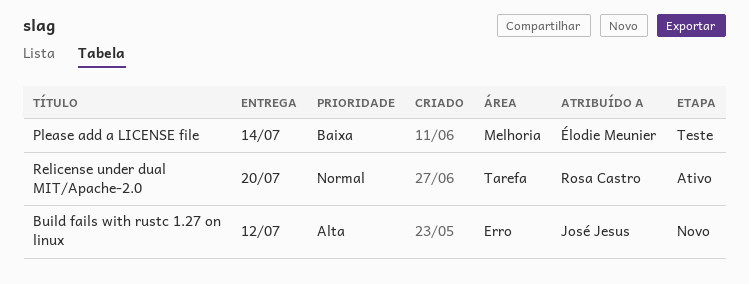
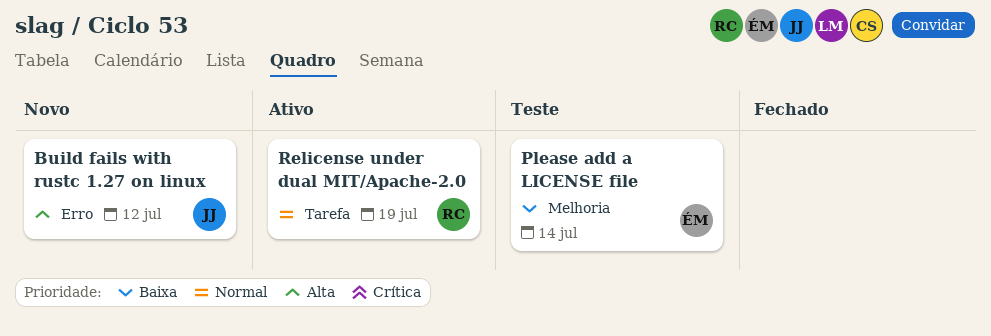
Relicense under dual MIT/Apache-2.0, due: Jul 20 -> Jul 19

